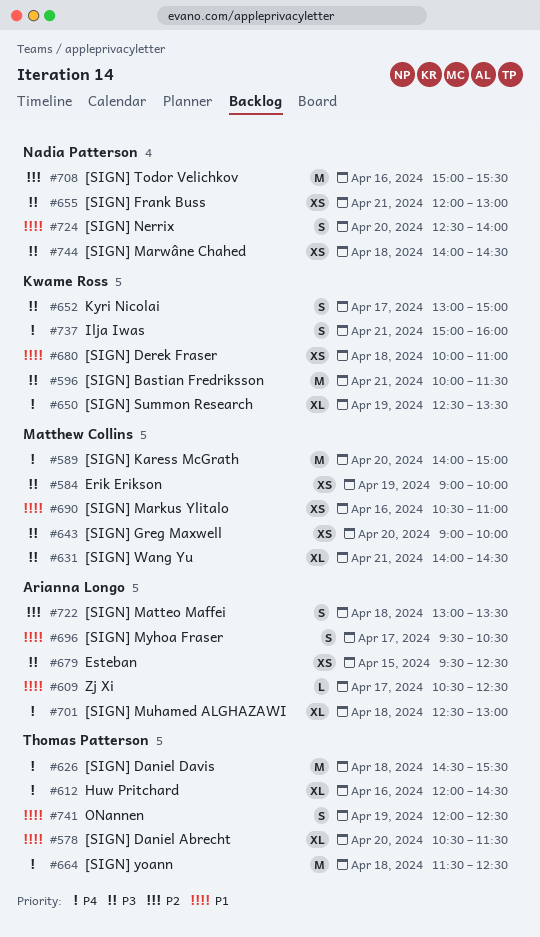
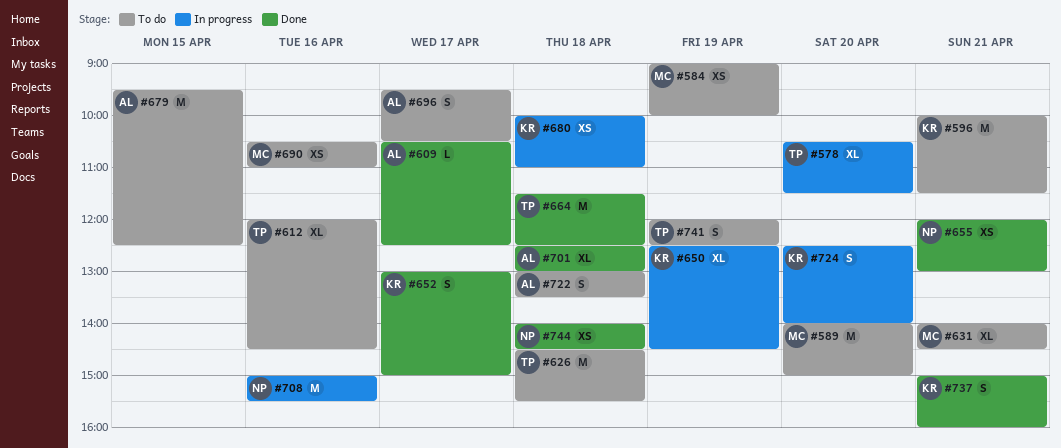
#643: present -> none
#650, ends: 13:30 -> 14:30
#679, estimate: XS -> M
#724, owner: Nadia Patterson -> Kwame Ross

